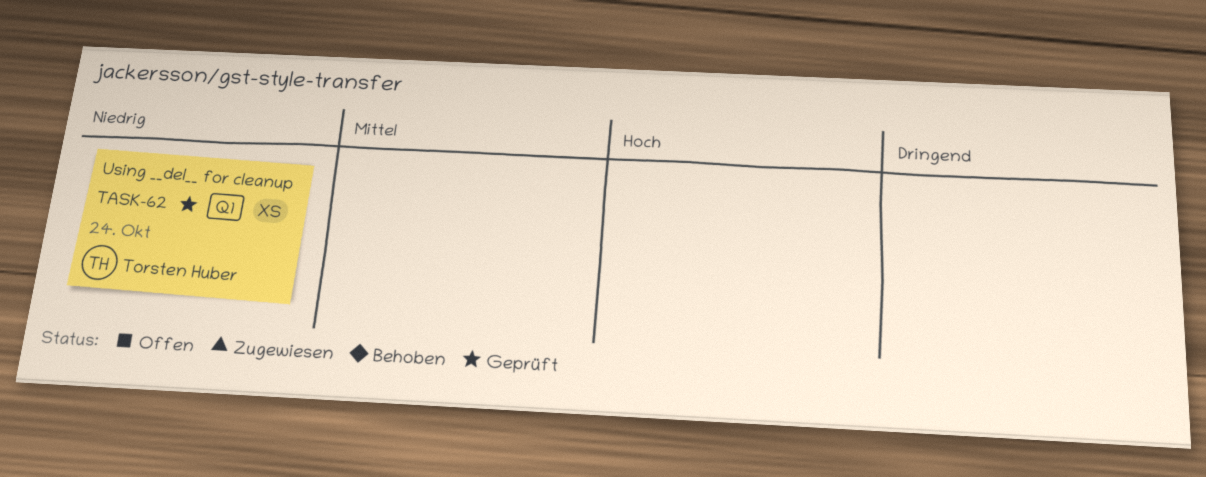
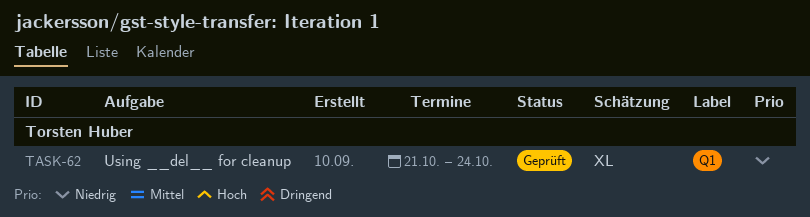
TASK-62, estimate: XS -> XL

